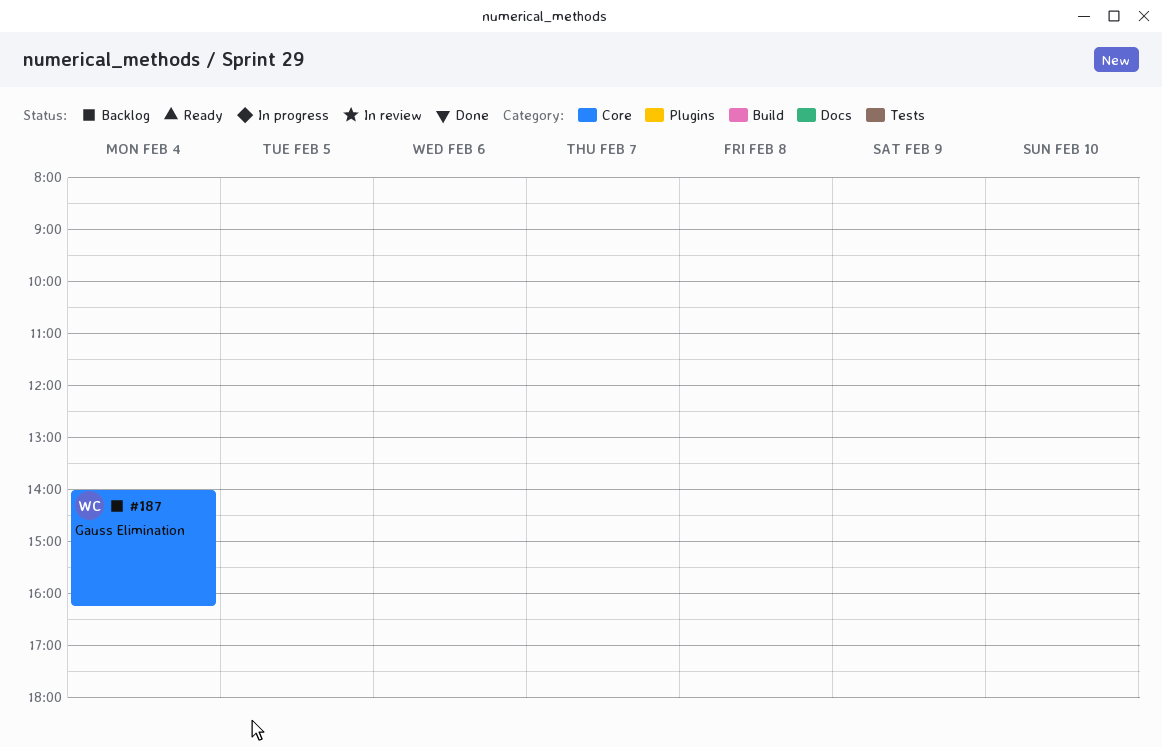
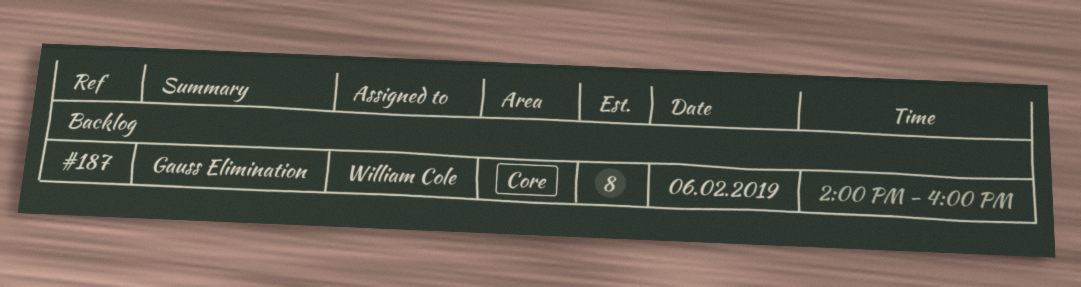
#187, day: Feb 4 -> Feb 6
#187, ends: 16:15 -> 16:00

